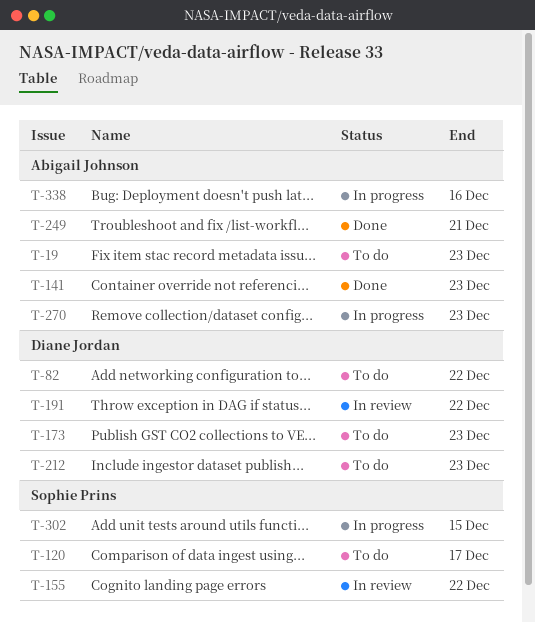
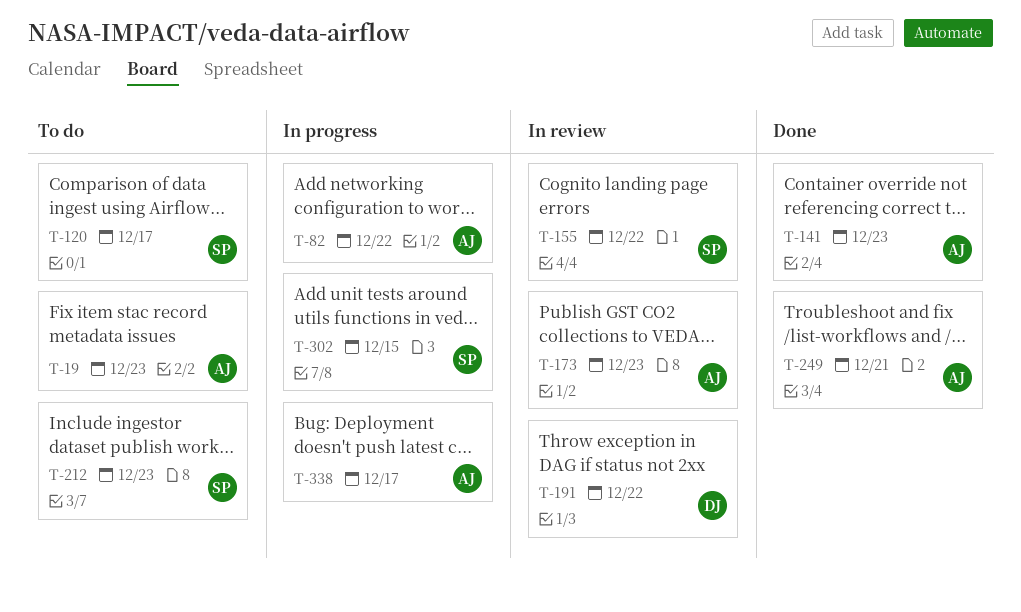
T-82, status: To do -> In progress
T-82, owner: Diane Jordan -> Abigail Johnson
T-173, status: To do -> In review
T-173, owner: Diane Jordan -> Abigail Johnson
T-212, owner: Diane Jordan -> Sophie Prins
T-270: present -> none
T-338, due: Dec 16 -> Dec 17

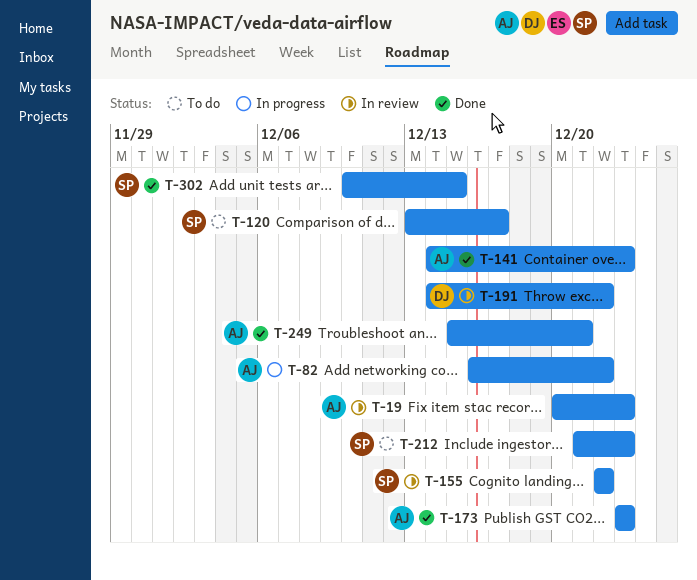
T-19, status: To do -> In review
T-173, status: In review -> Done
T-302, status: In progress -> Done
T-338: present -> none

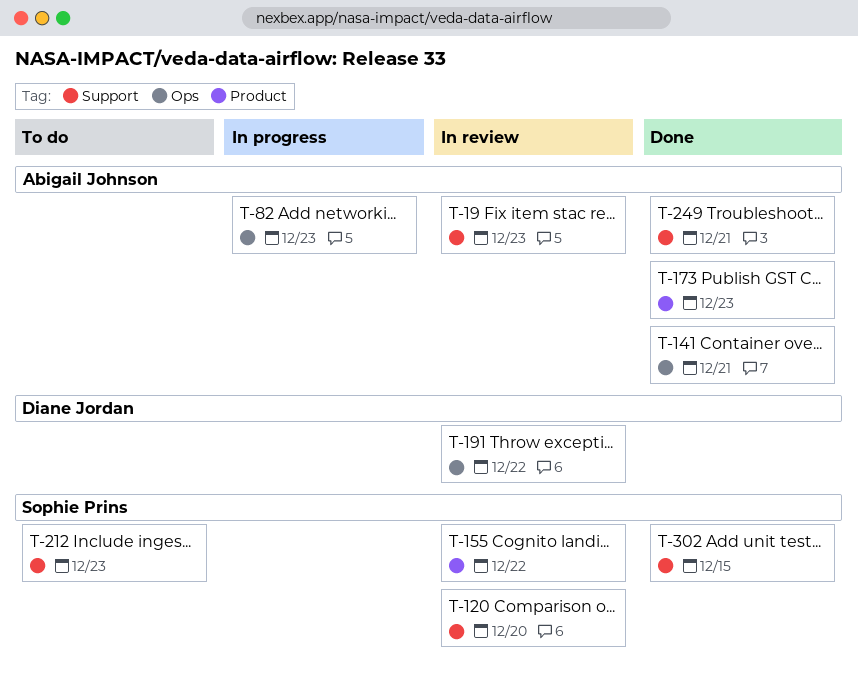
T-82, due: Dec 22 -> Dec 23
T-120, status: To do -> In review
T-120, due: Dec 17 -> Dec 20
T-141, due: Dec 23 -> Dec 21

